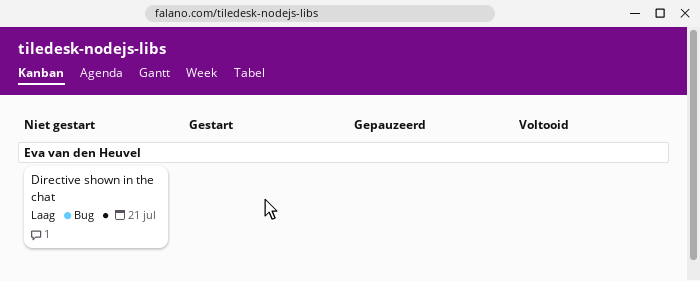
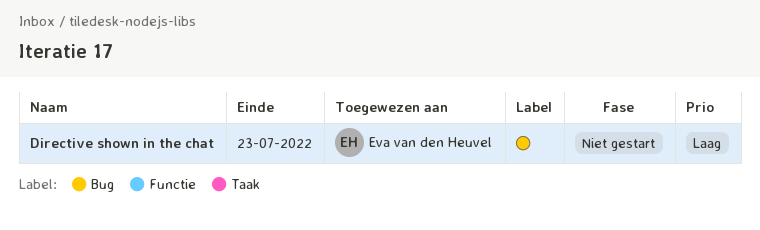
Directive shown in the chat, due: Jul 21 -> Jul 23

